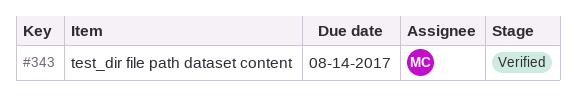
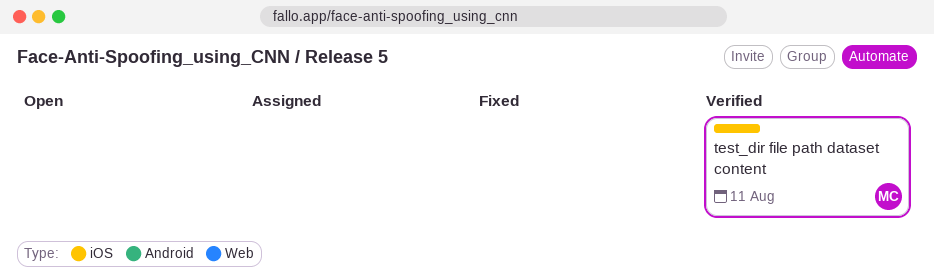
test_dir file path dataset content, due: Aug 14 -> Aug 11

